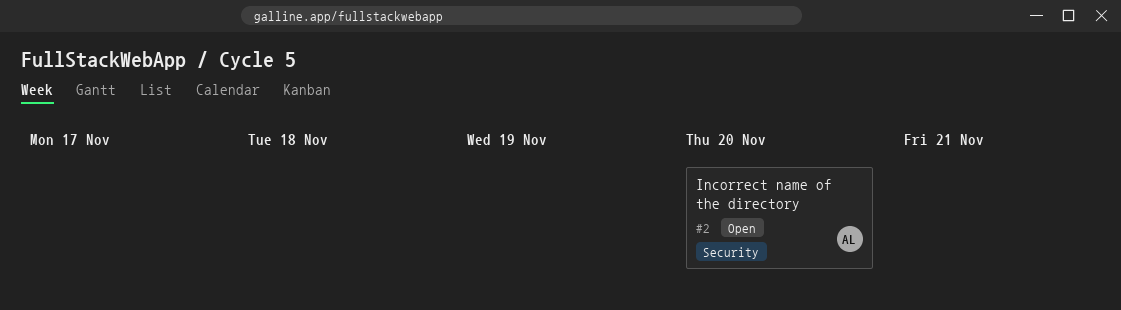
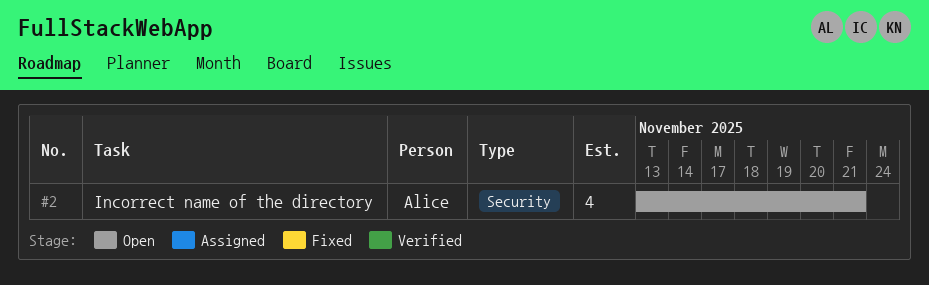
#2, due: Nov 20 -> Nov 21

